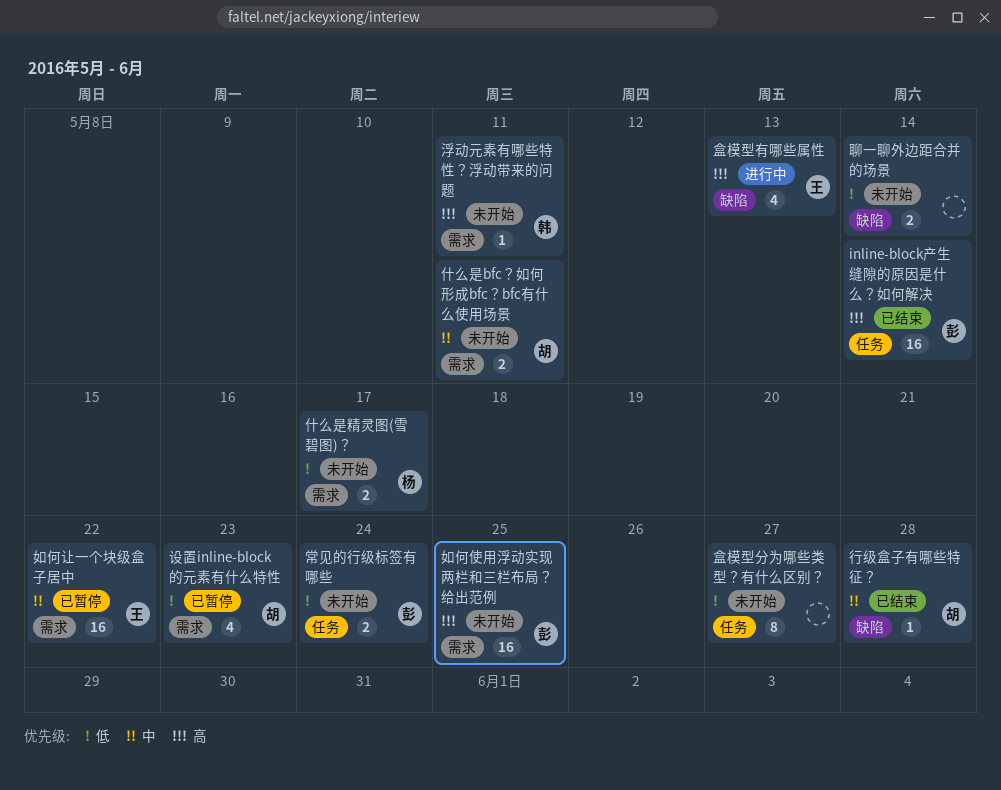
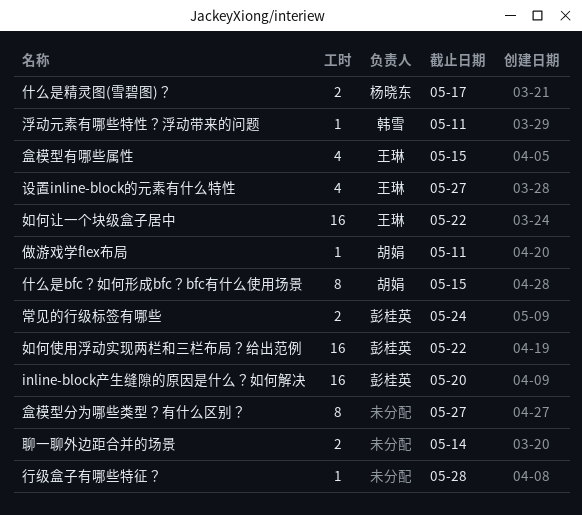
inline-block产生缝隙的原因是什么？如何解决, due: May 14 -> May 20
什么是bfc？如何形成bfc？bfc有什么使用场景, estimate: 2 -> 8
什么是bfc？如何形成bfc？bfc有什么使用场景, due: May 11 -> May 15
做游戏学flex布局: none -> present
如何使用浮动实现两栏和三栏布局？给出范例, due: May 25 -> May 22
盒模型有哪些属性, due: May 13 -> May 15
行级盒子有哪些特征？, owner: 胡娟 -> none
设置inline-block的元素有什么特性, owner: 胡娟 -> 王琳
设置inline-block的元素有什么特性, due: May 23 -> May 27

